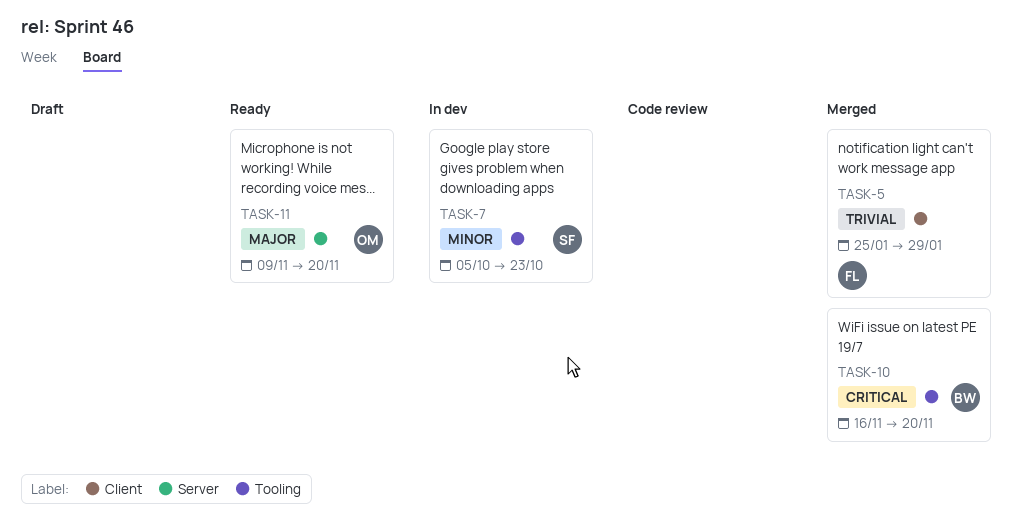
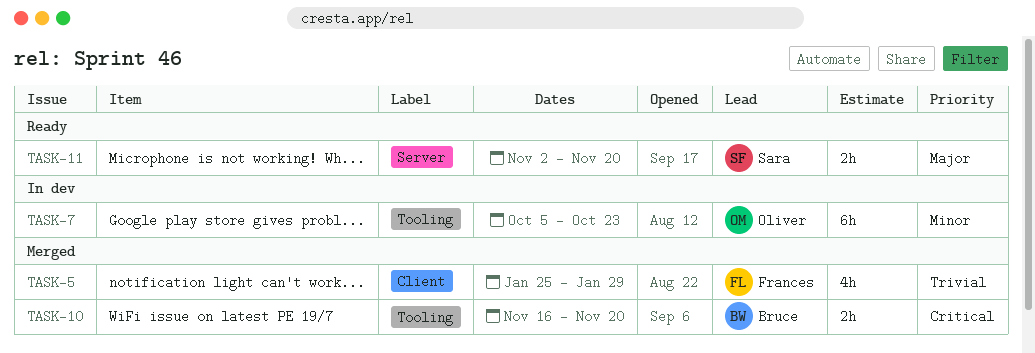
TASK-7, owner: Sara -> Oliver
TASK-11, owner: Oliver -> Sara
TASK-11, start: Nov 9 -> Nov 2

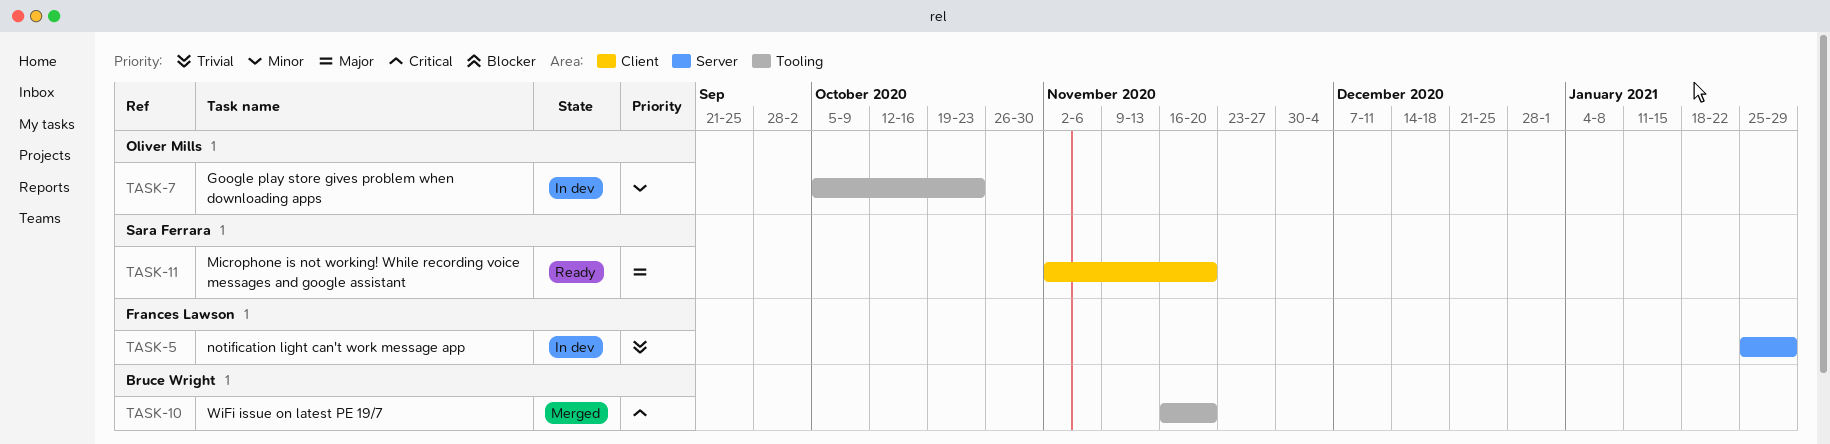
TASK-5, status: Merged -> In dev
TASK-5, label: Client -> Server
TASK-11, label: Server -> Client

